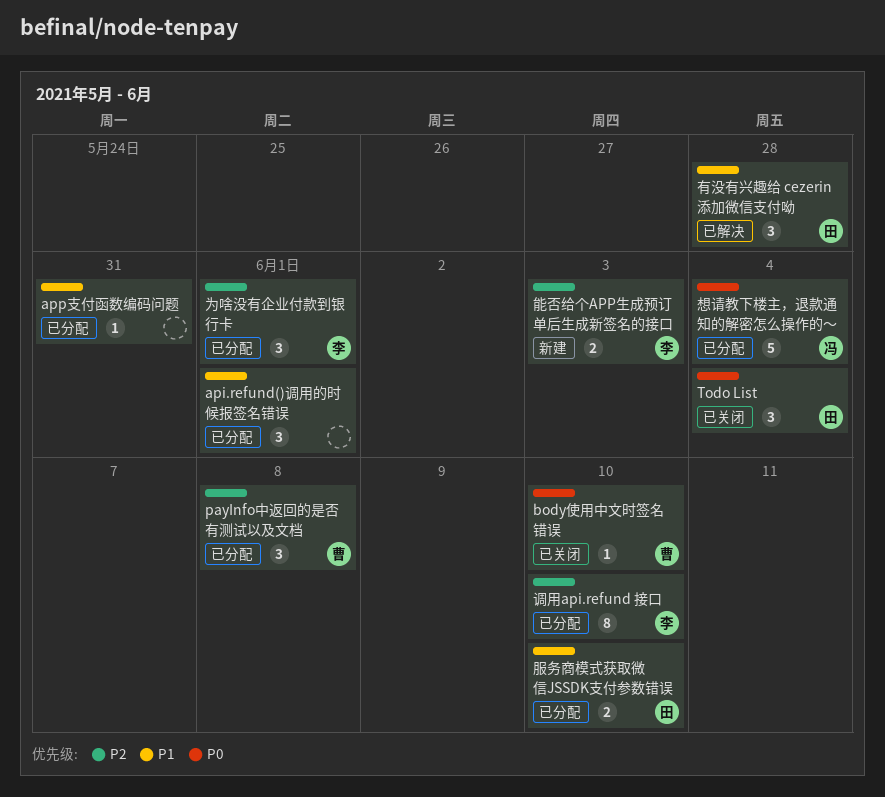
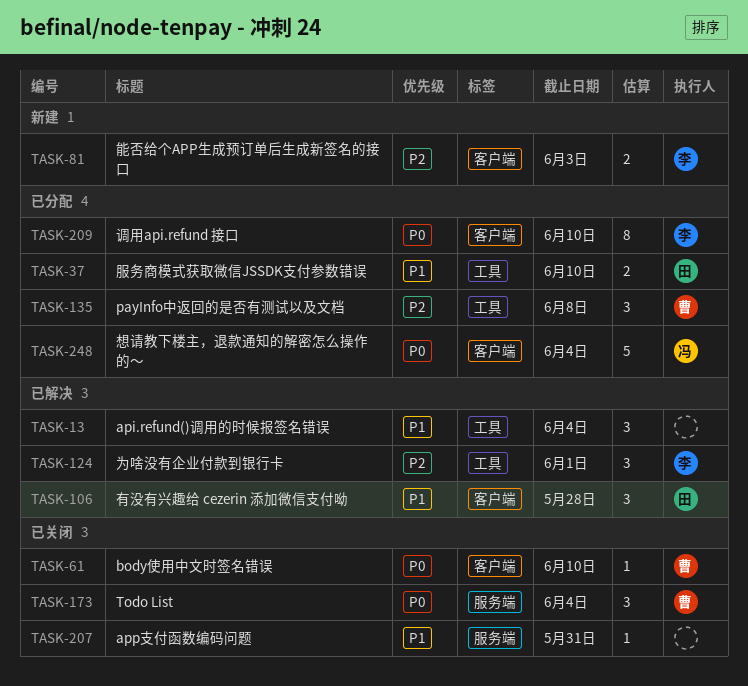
api.refund()调用的时候报签名错误, status: 已分配 -> 已解决
api.refund()调用的时候报签名错误, due: Jun 1 -> Jun 4
app支付函数编码问题, status: 已分配 -> 已关闭
Todo List, owner: 田 -> 曹
为啥没有企业付款到银行卡, status: 已分配 -> 已解决
调用api.refund 接口, priority: P2 -> P0

